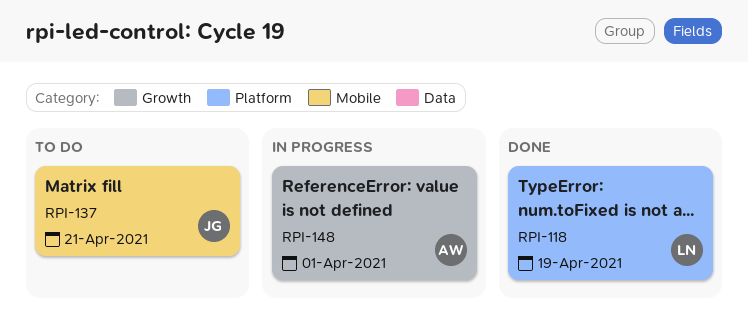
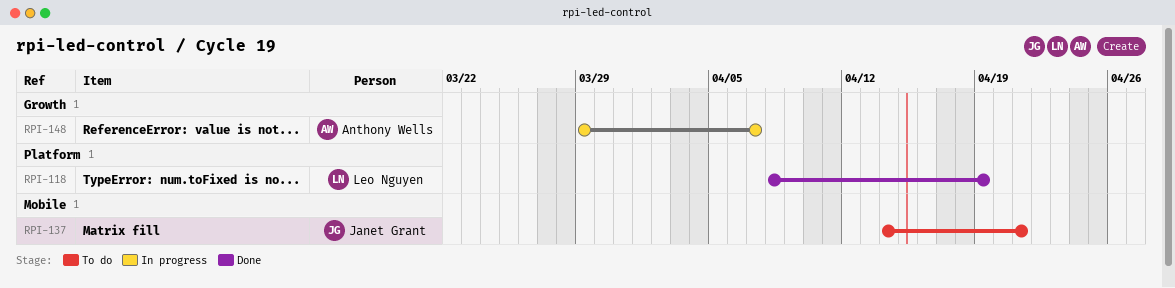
RPI-148, due: Apr 1 -> Apr 7

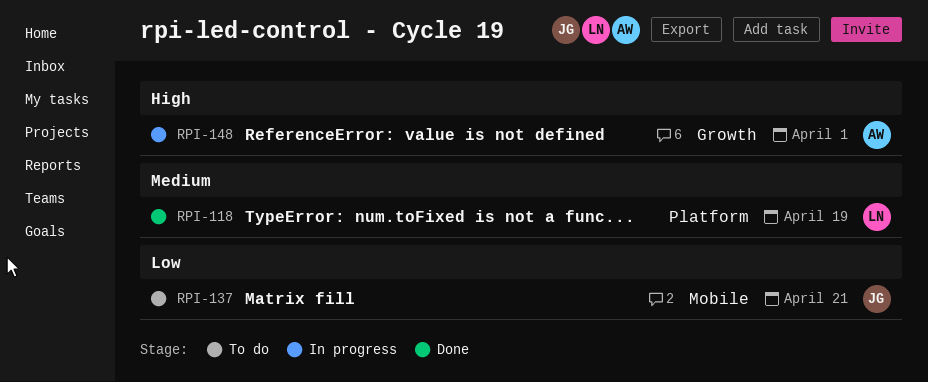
RPI-148, due: Apr 7 -> Apr 1

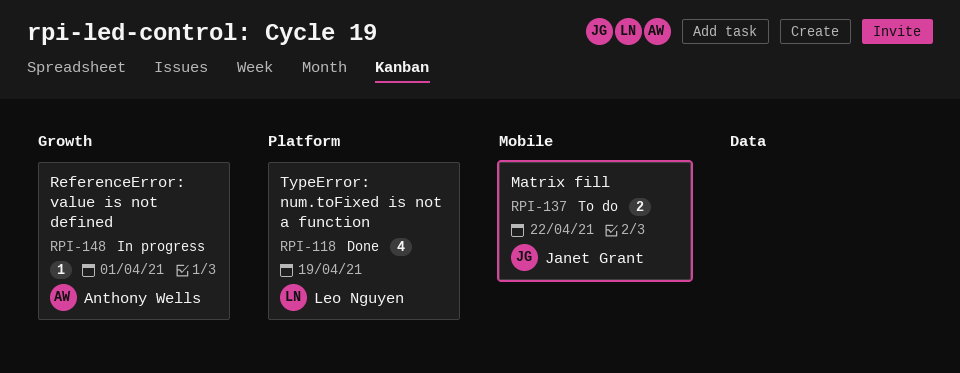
RPI-137, due: Apr 21 -> Apr 22

